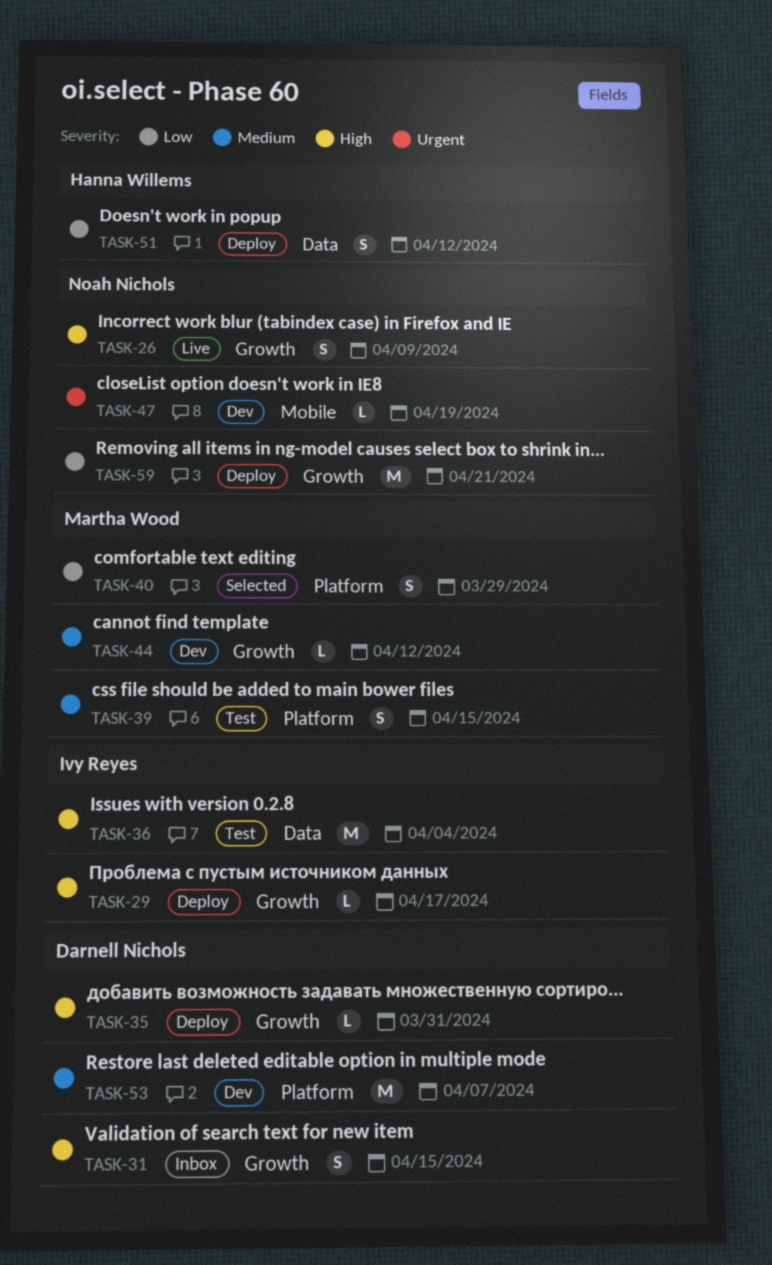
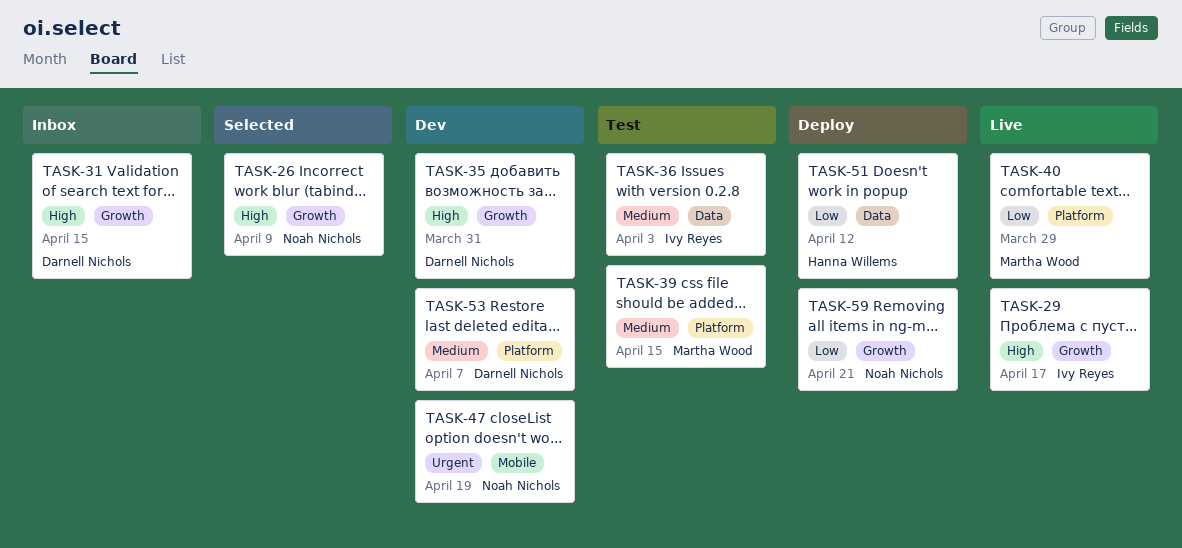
TASK-26, status: Live -> Selected
TASK-29, status: Deploy -> Live
TASK-35, status: Deploy -> Dev
TASK-36, priority: High -> Medium
TASK-36, due: Apr 4 -> Apr 3
TASK-40, status: Selected -> Live
TASK-44: present -> none

